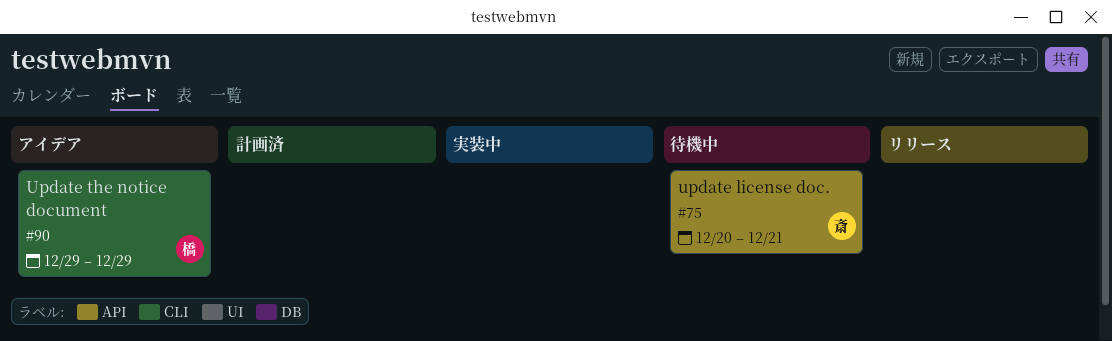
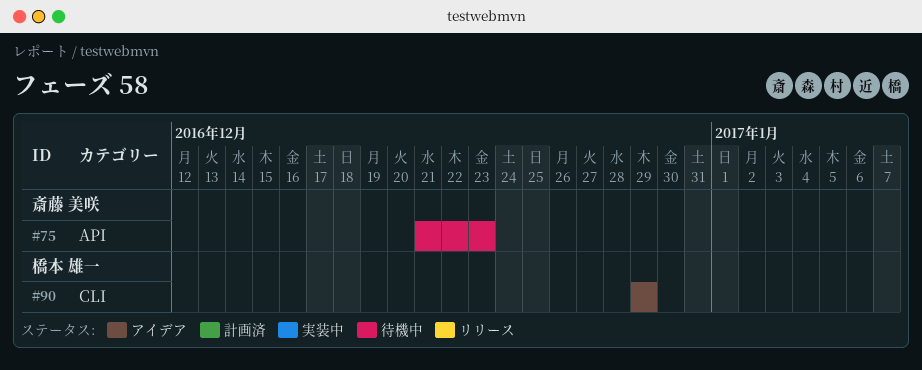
#75, start: Dec 20 -> Dec 21
#75, due: Dec 21 -> Dec 23

